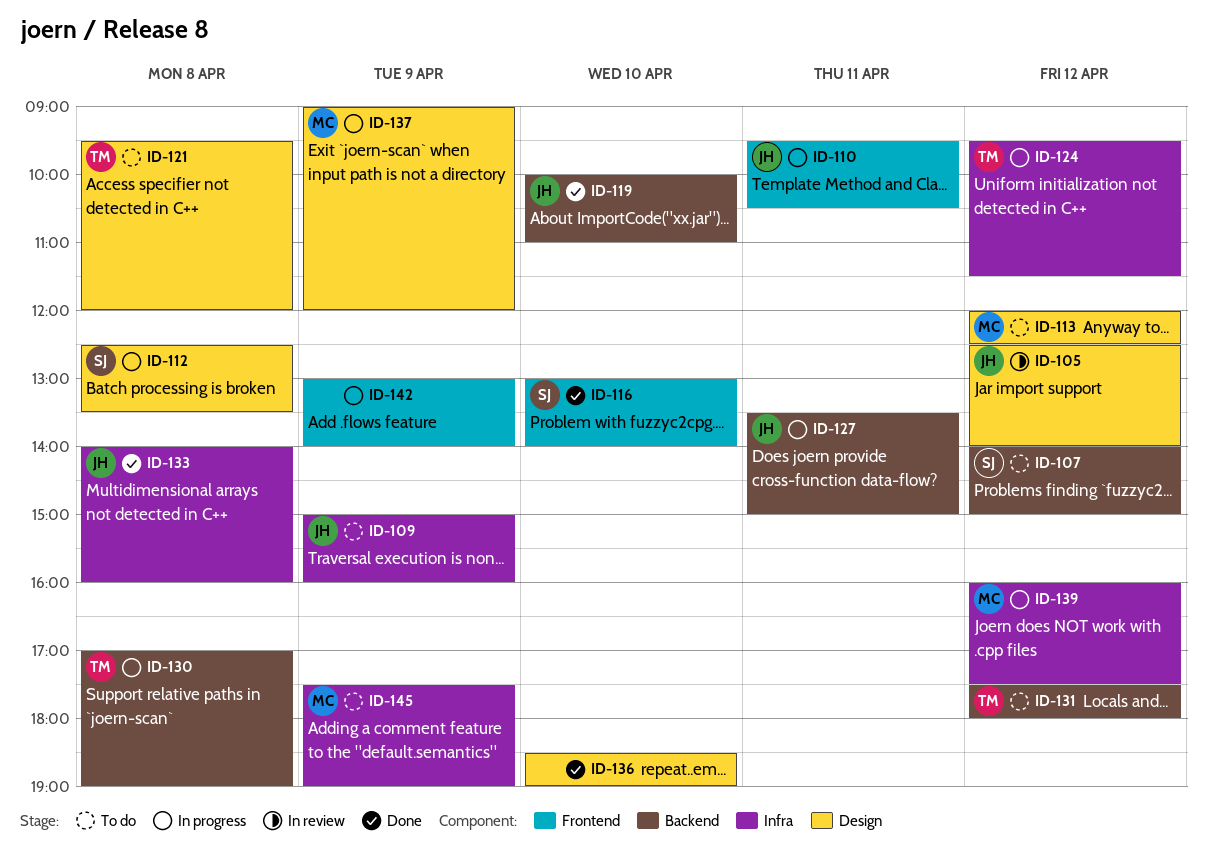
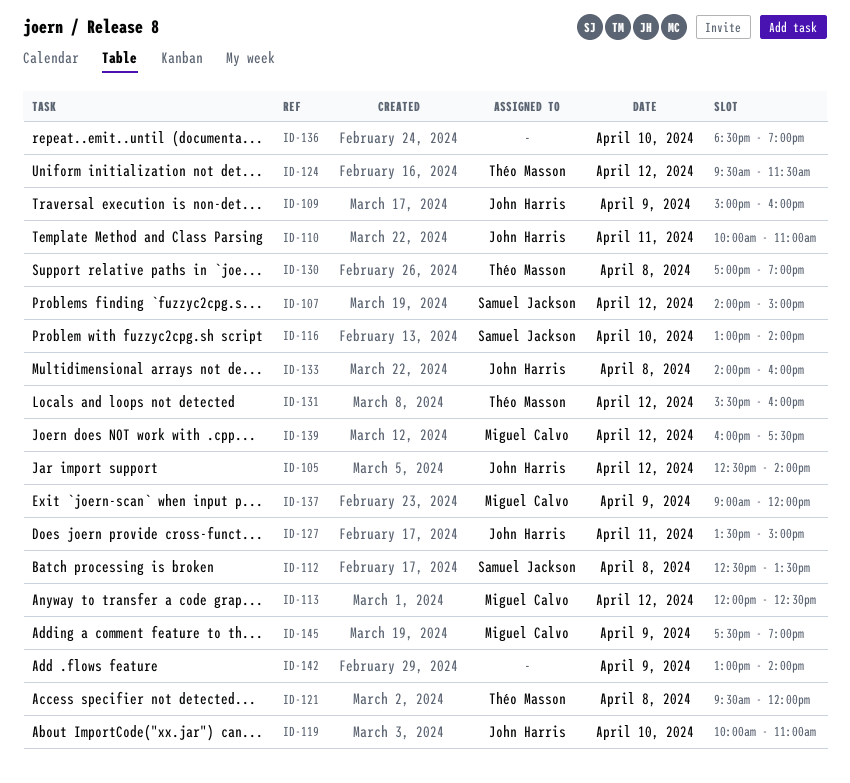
ID-110, begins: 09:30 -> 10:00
ID-110, ends: 10:30 -> 11:00
ID-131, begins: 17:30 -> 15:30
ID-131, ends: 18:00 -> 16:00

